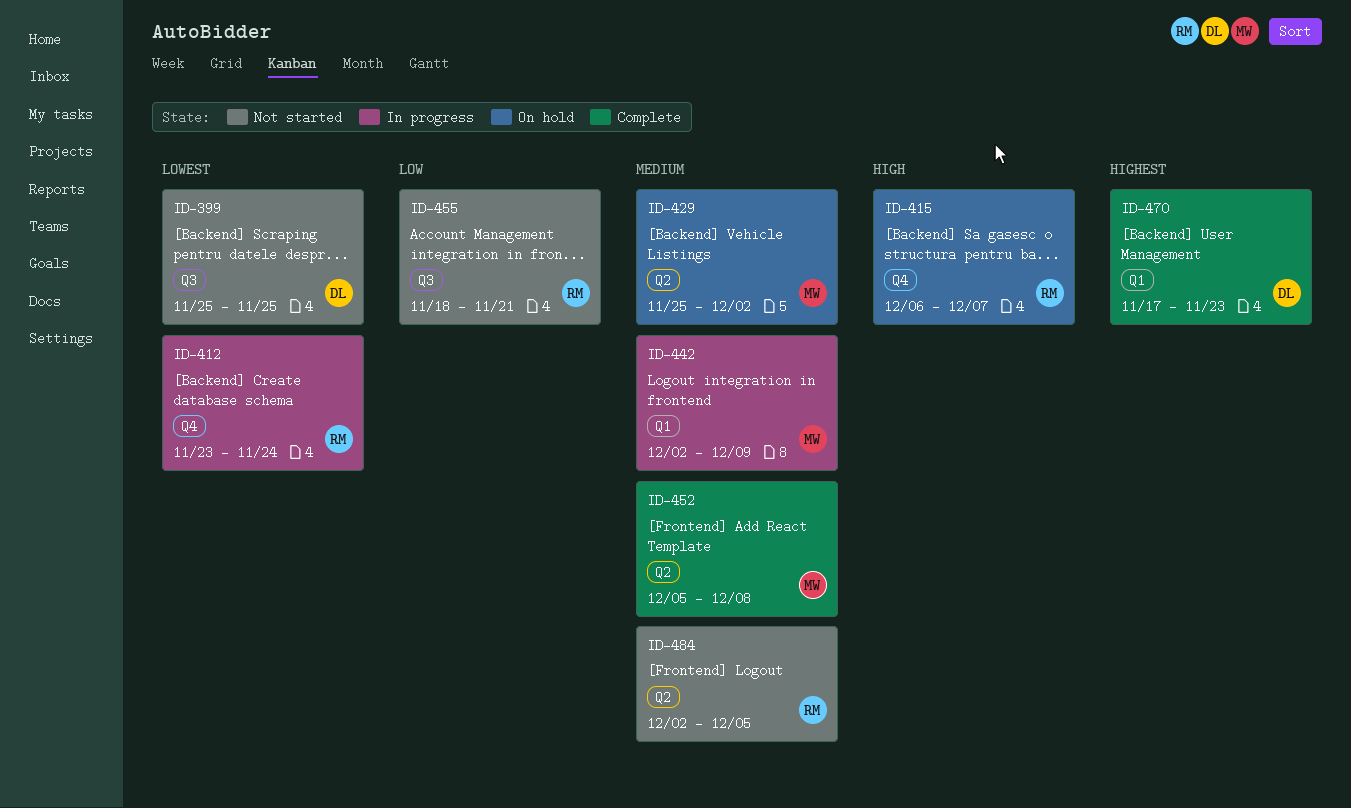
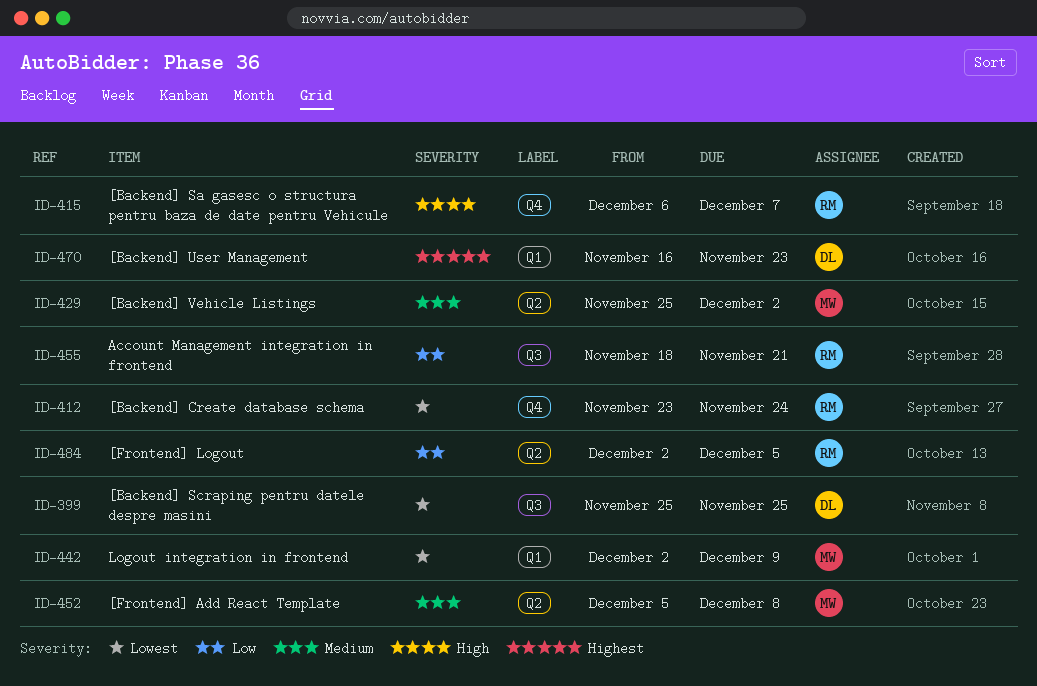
ID-442, priority: Medium -> Lowest
ID-470, start: Nov 17 -> Nov 16
ID-484, priority: Medium -> Low

